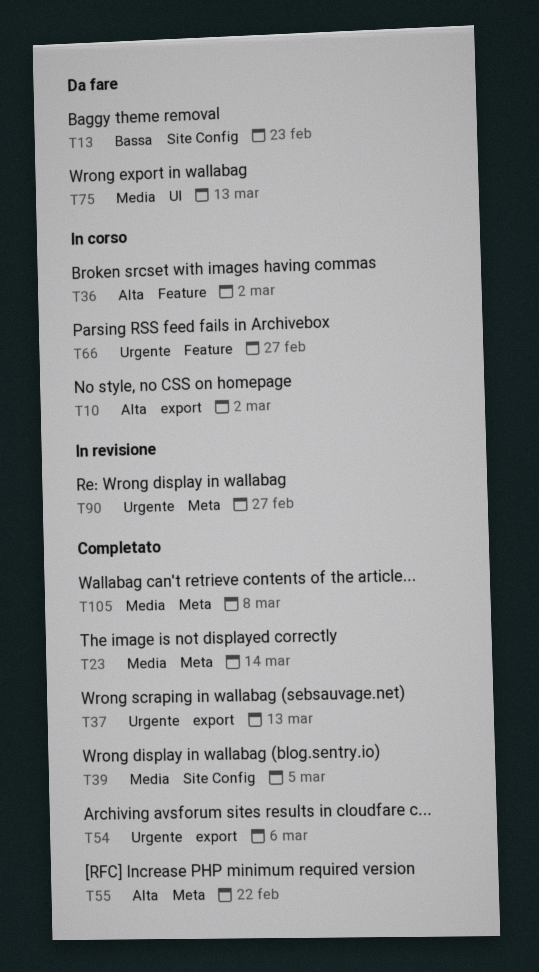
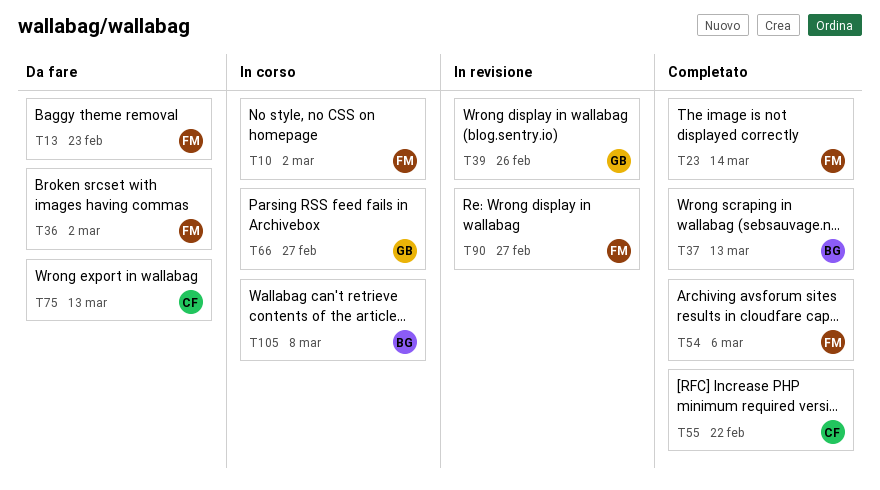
T36, status: In corso -> Da fare
T39, status: Completato -> In revisione
T39, due: Mar 5 -> Feb 26
T105, status: Completato -> In corso

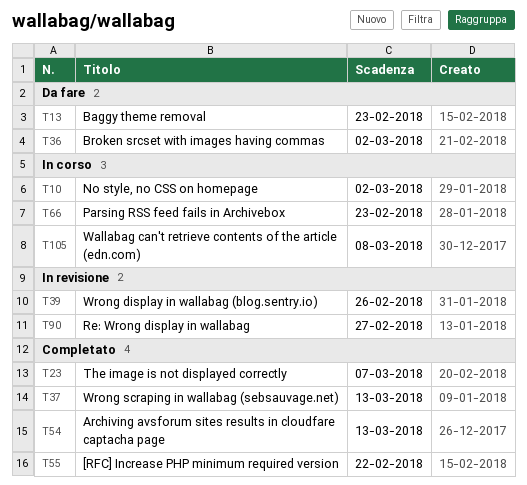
T23, due: Mar 14 -> Mar 7
T54, due: Mar 6 -> Mar 13
T66, due: Feb 27 -> Feb 23
T75: present -> none

